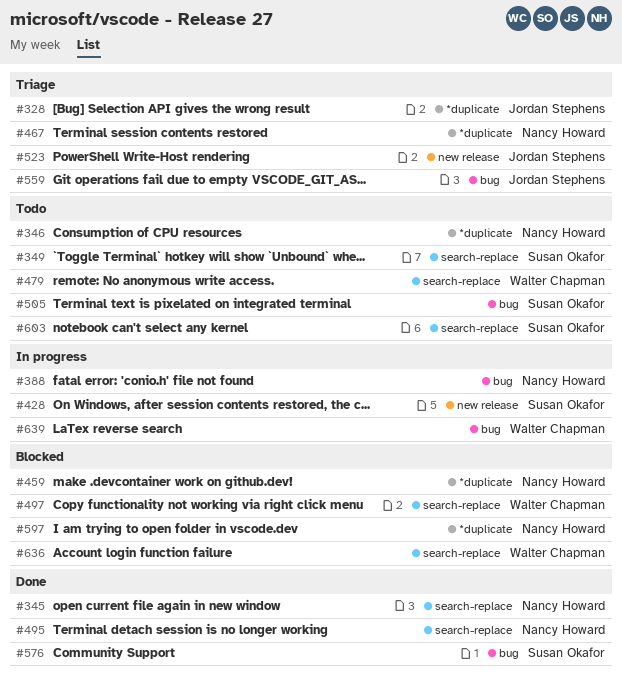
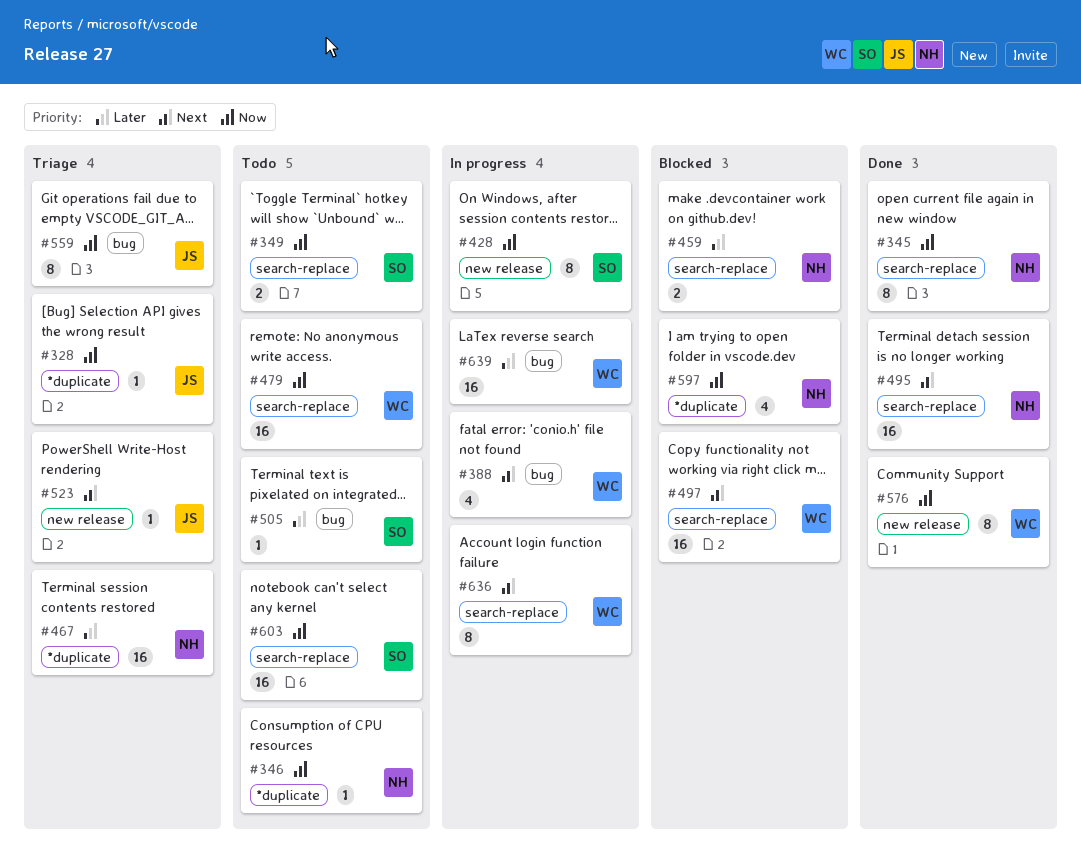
#388, owner: Nancy Howard -> Walter Chapman
#459, label: *duplicate -> search-replace
#576, owner: Susan Okafor -> Walter Chapman
#576, label: bug -> new release
#636, status: Blocked -> In progress

